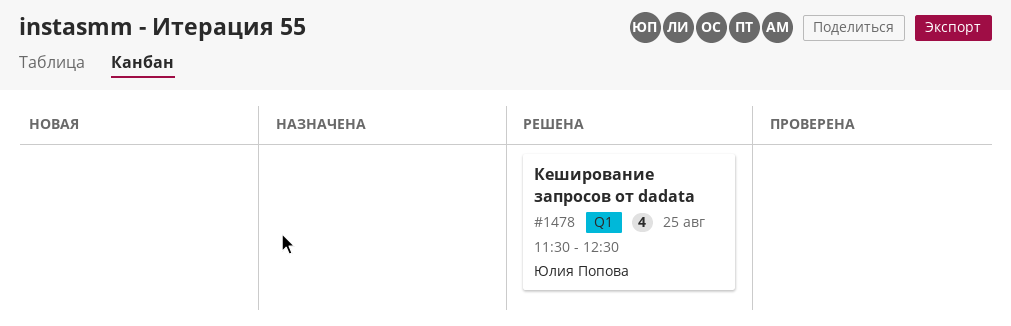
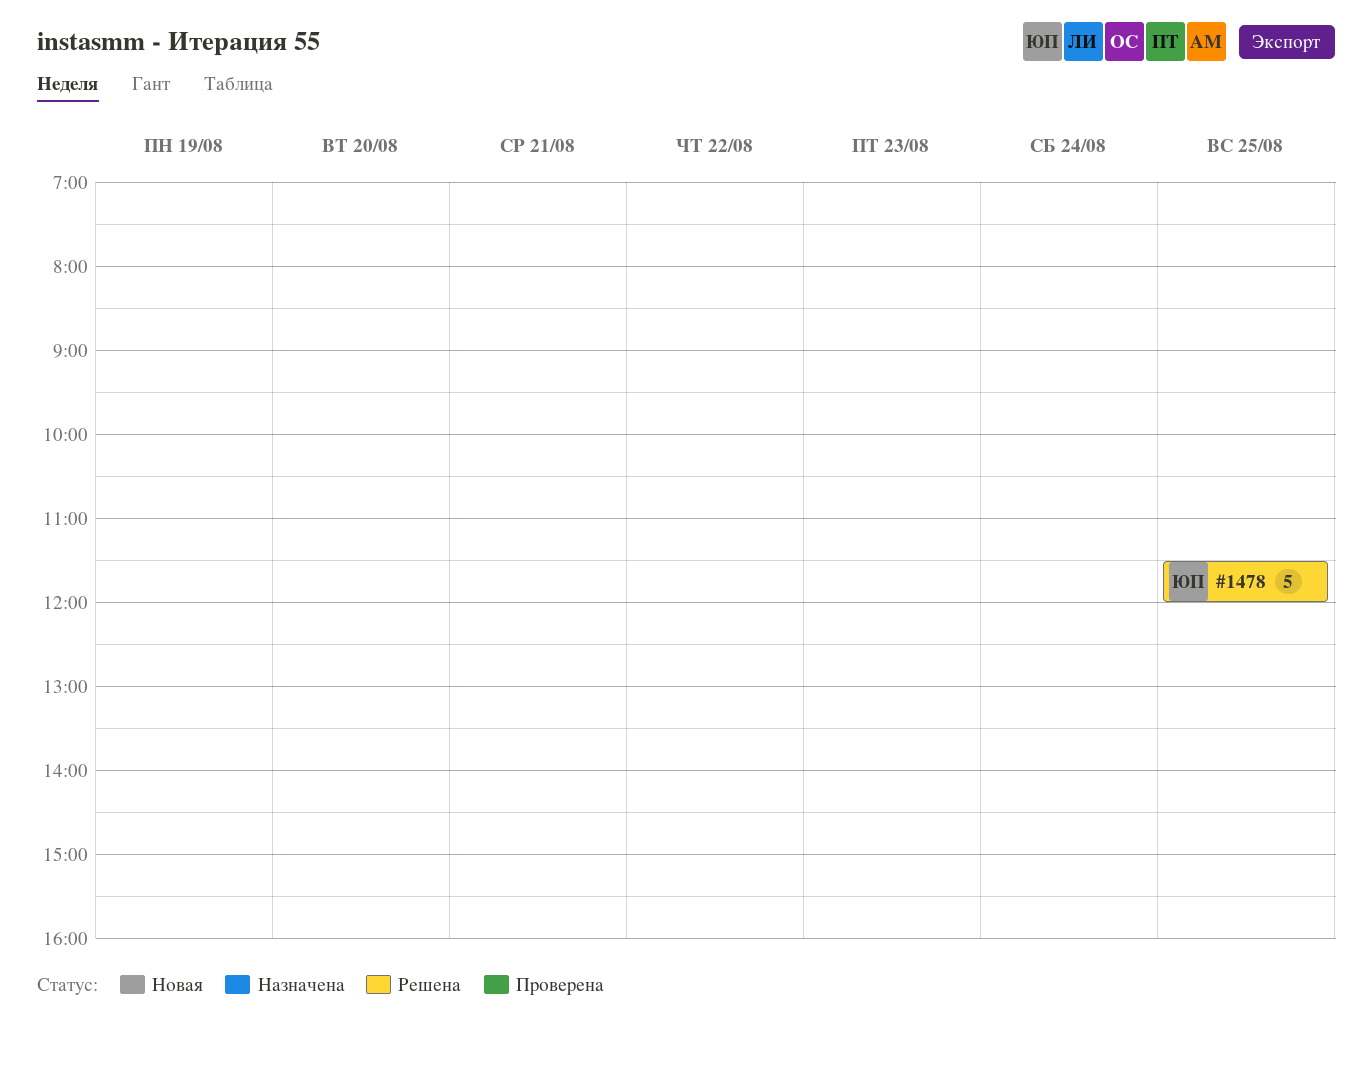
#1478, estimate: 4 -> 5
#1478, ends: 12:30 -> 12:00

